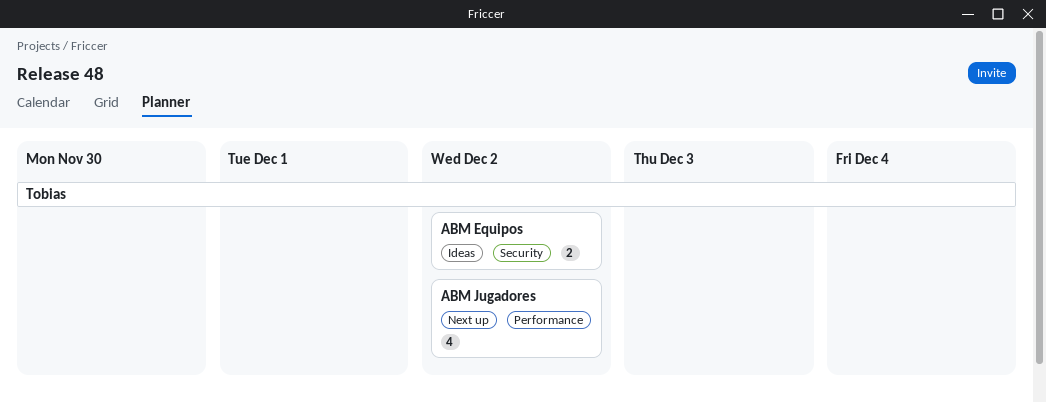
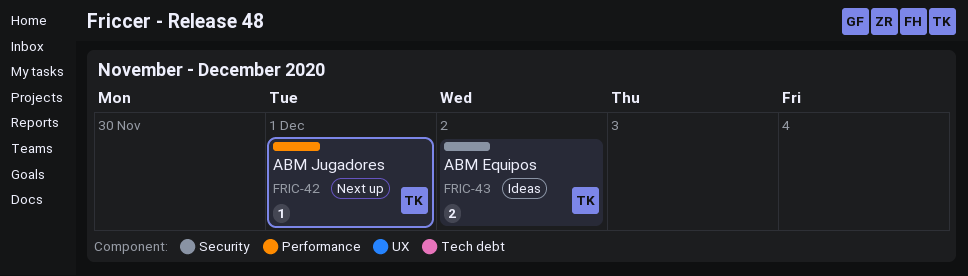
ABM Jugadores, estimate: 4 -> 1
ABM Jugadores, due: Dec 2 -> Dec 1

